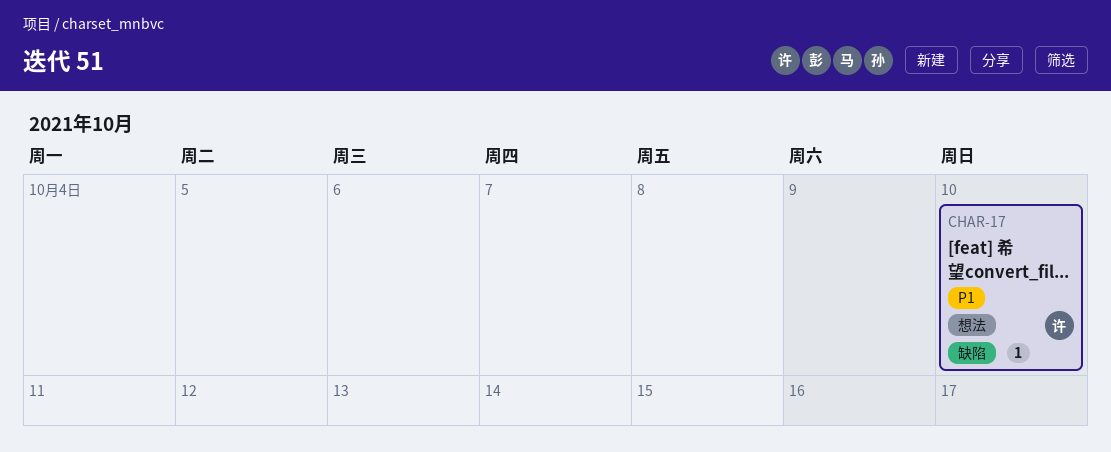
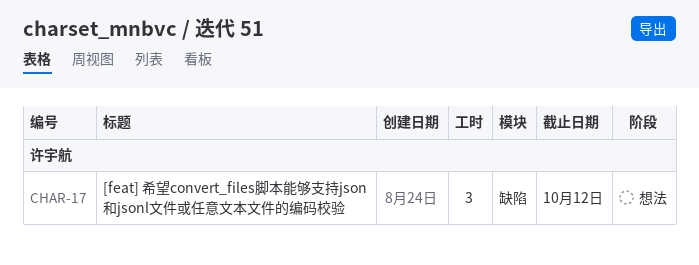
CHAR-17, estimate: 1 -> 3
CHAR-17, due: Oct 10 -> Oct 12

